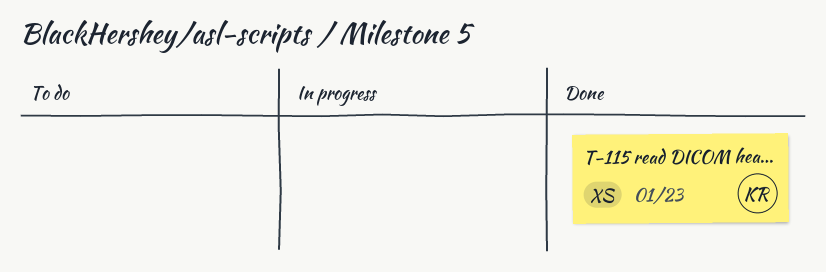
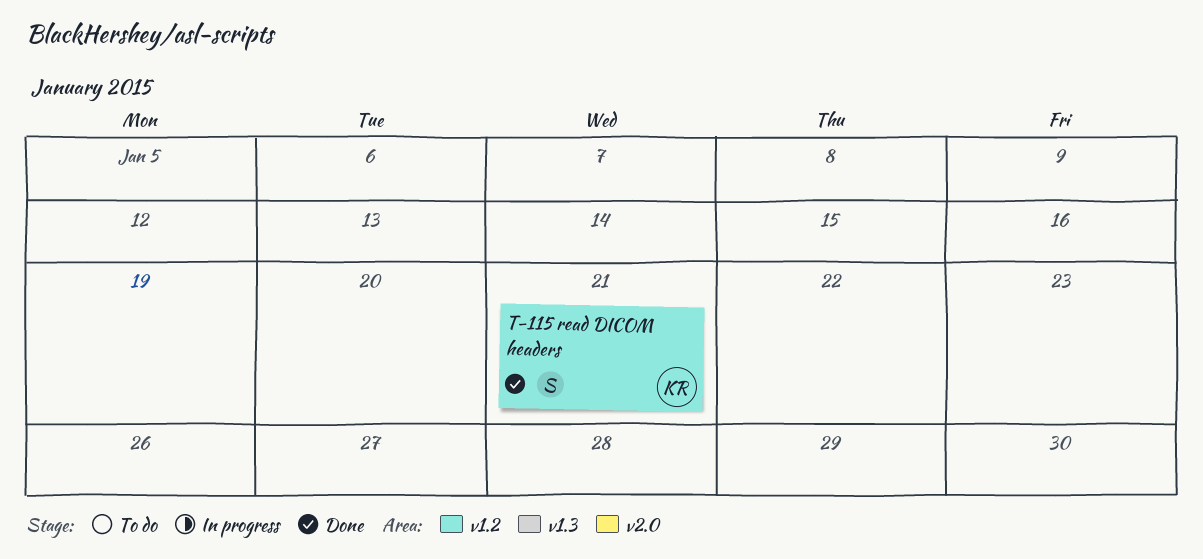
T-115, estimate: XS -> S
T-115, due: Jan 23 -> Jan 21

